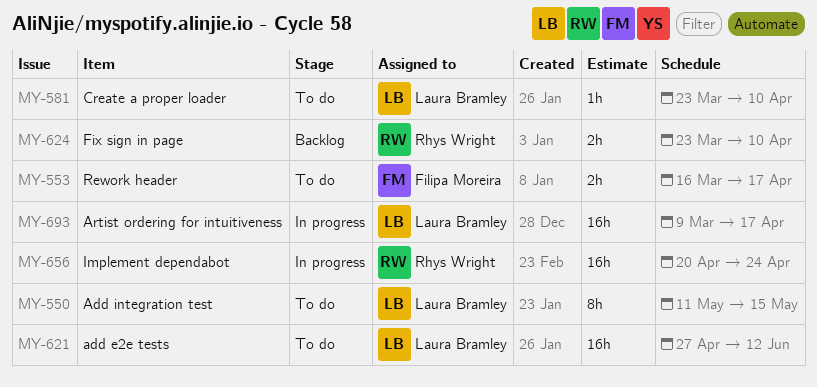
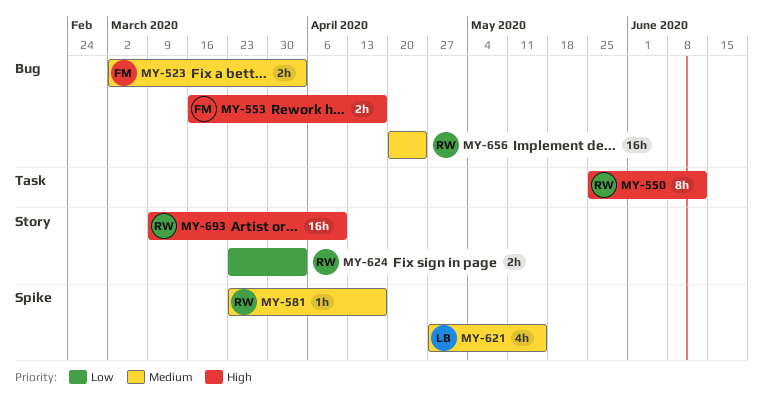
MY-523: none -> present
MY-550, owner: Laura Bramley -> Rhys Wright
MY-550, start: May 11 -> May 25
MY-550, due: May 15 -> Jun 12
MY-581, owner: Laura Bramley -> Rhys Wright
MY-581, due: Apr 10 -> Apr 17
MY-621, estimate: 16h -> 4h
MY-621, due: Jun 12 -> May 15
MY-624, due: Apr 10 -> Apr 3
MY-693, owner: Laura Bramley -> Rhys Wright
MY-693, due: Apr 17 -> Apr 10

